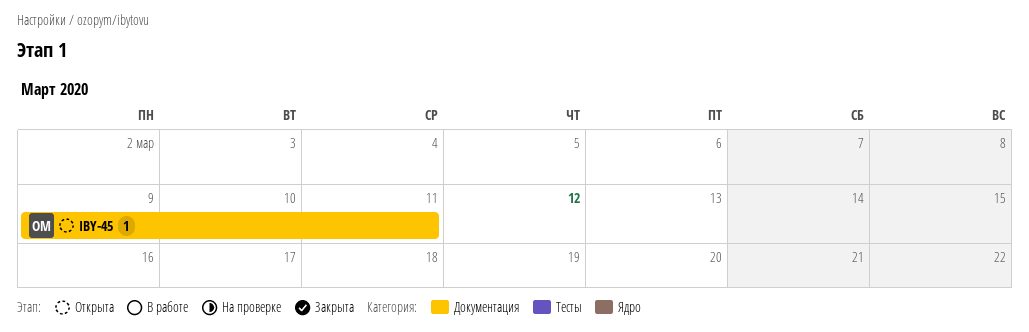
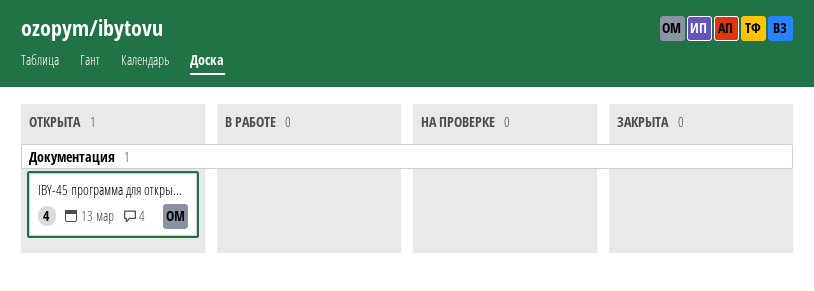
IBY-45, estimate: 1 -> 4
IBY-45, due: Mar 11 -> Mar 13

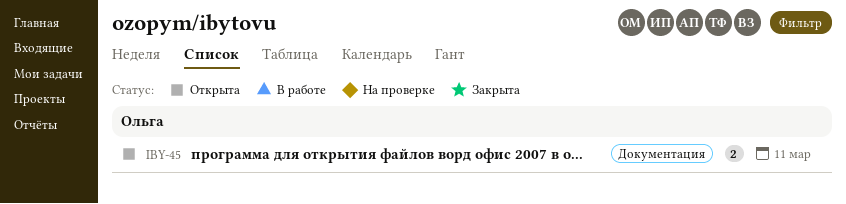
IBY-45, estimate: 4 -> 2
IBY-45, due: Mar 13 -> Mar 11

